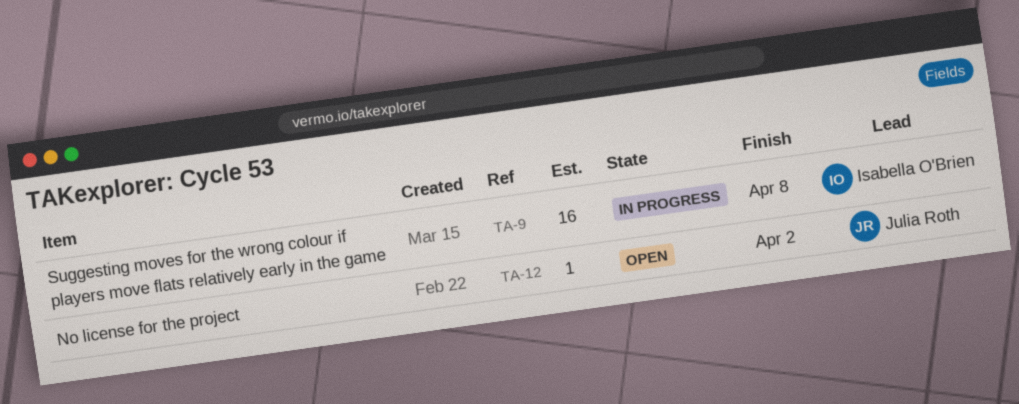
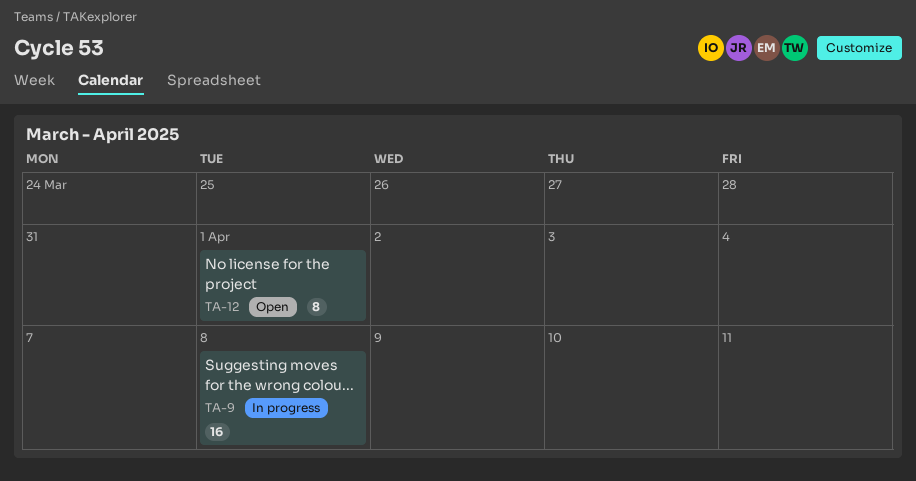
TA-12, estimate: 1 -> 8
TA-12, due: Apr 2 -> Apr 1

